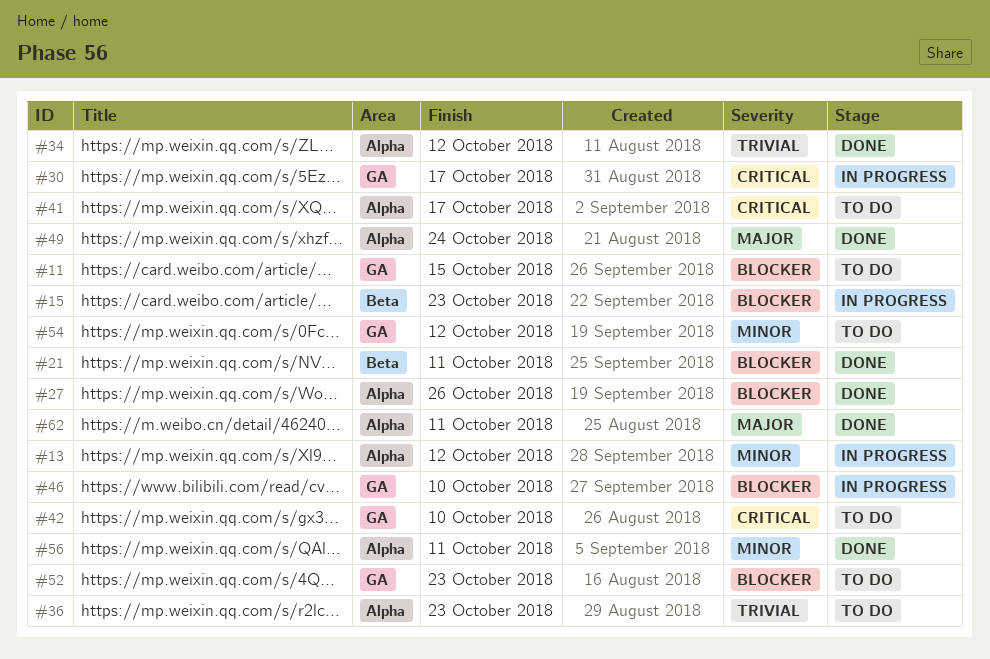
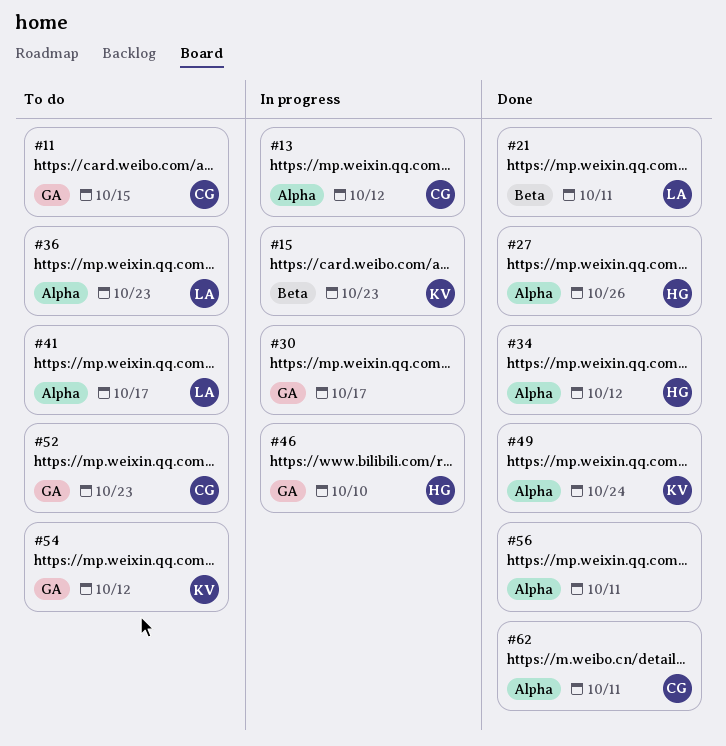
#42: present -> none

